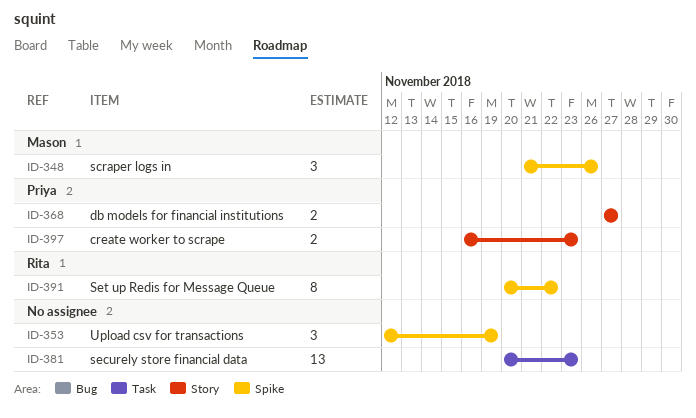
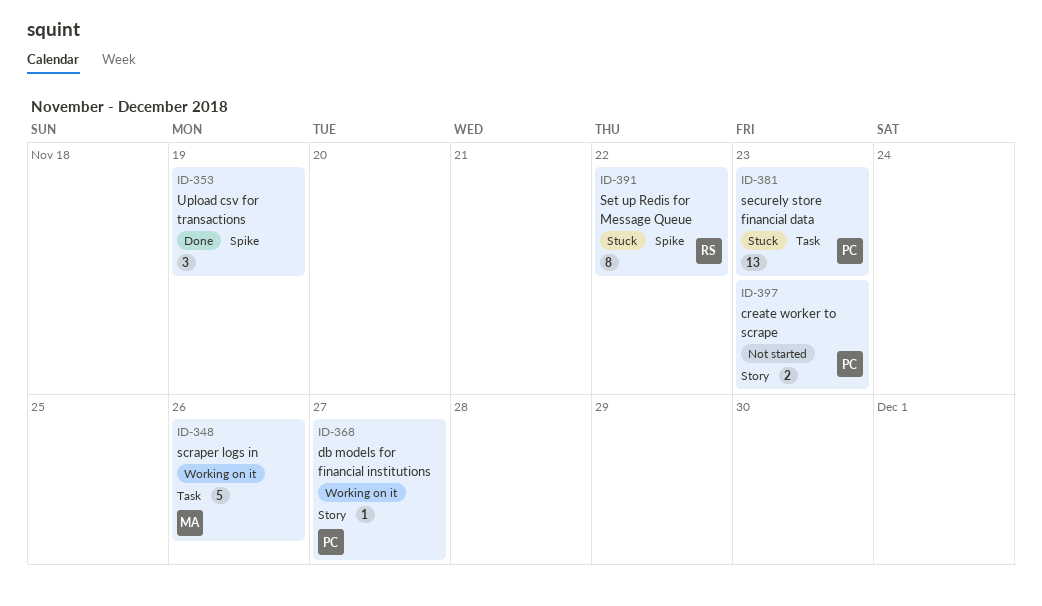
ID-348, label: Spike -> Task
ID-348, estimate: 3 -> 5
ID-368, estimate: 2 -> 1
ID-381, owner: none -> Priya

